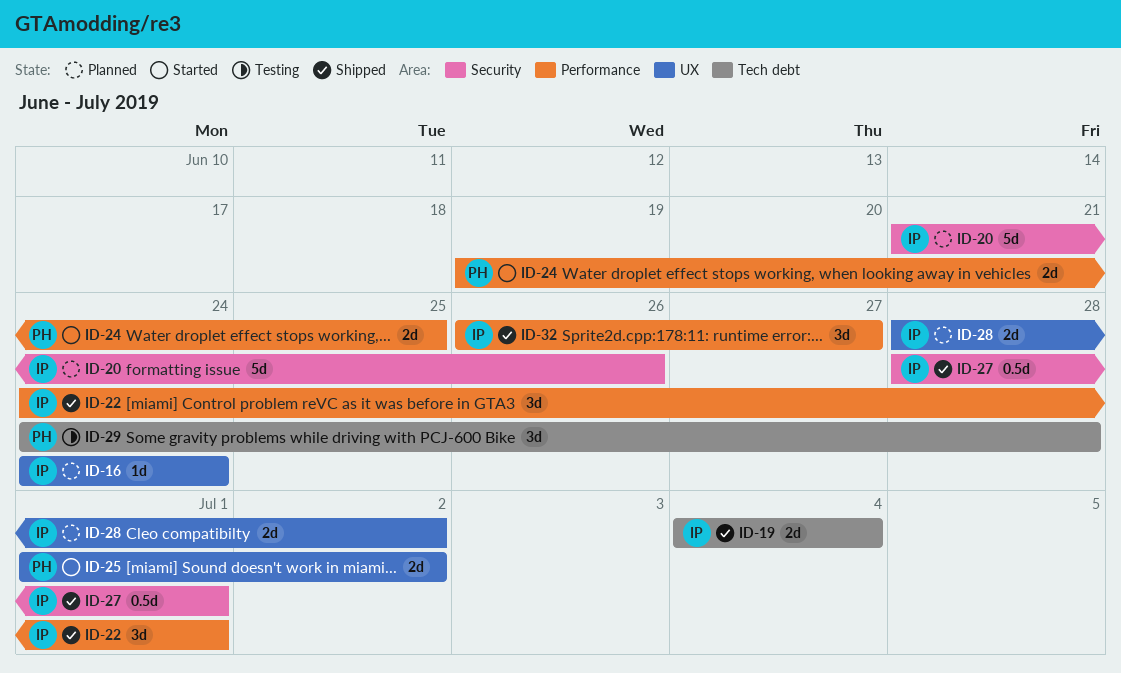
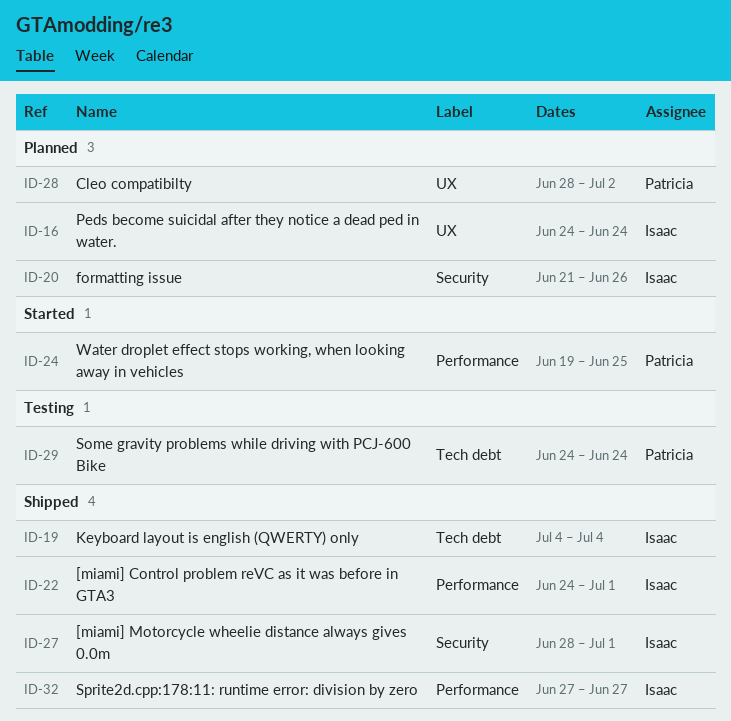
ID-25: present -> none
ID-28, owner: Isaac -> Patricia
ID-29, due: Jun 28 -> Jun 24
ID-32, start: Jun 26 -> Jun 27

